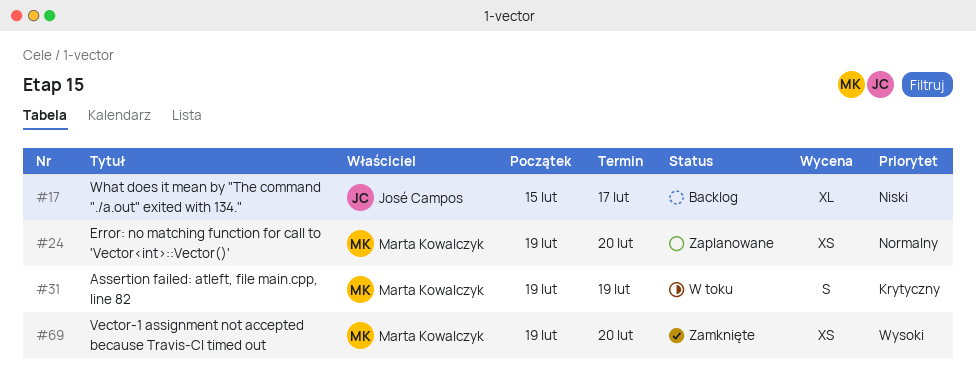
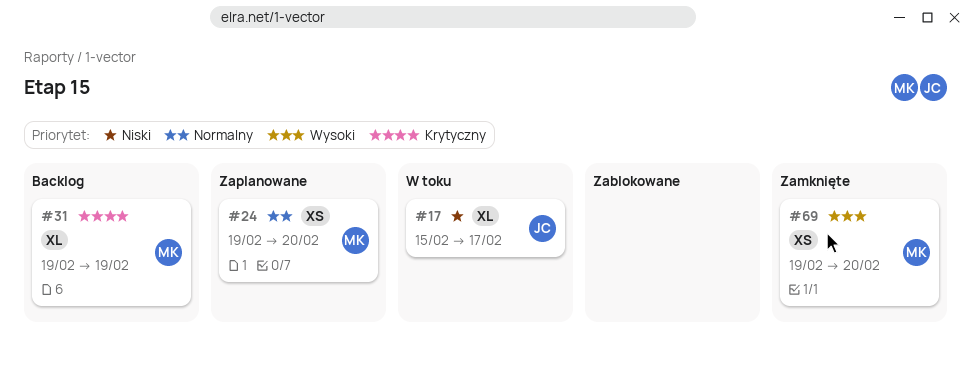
#17, status: Backlog -> W toku
#31, status: W toku -> Backlog
#31, estimate: S -> XL

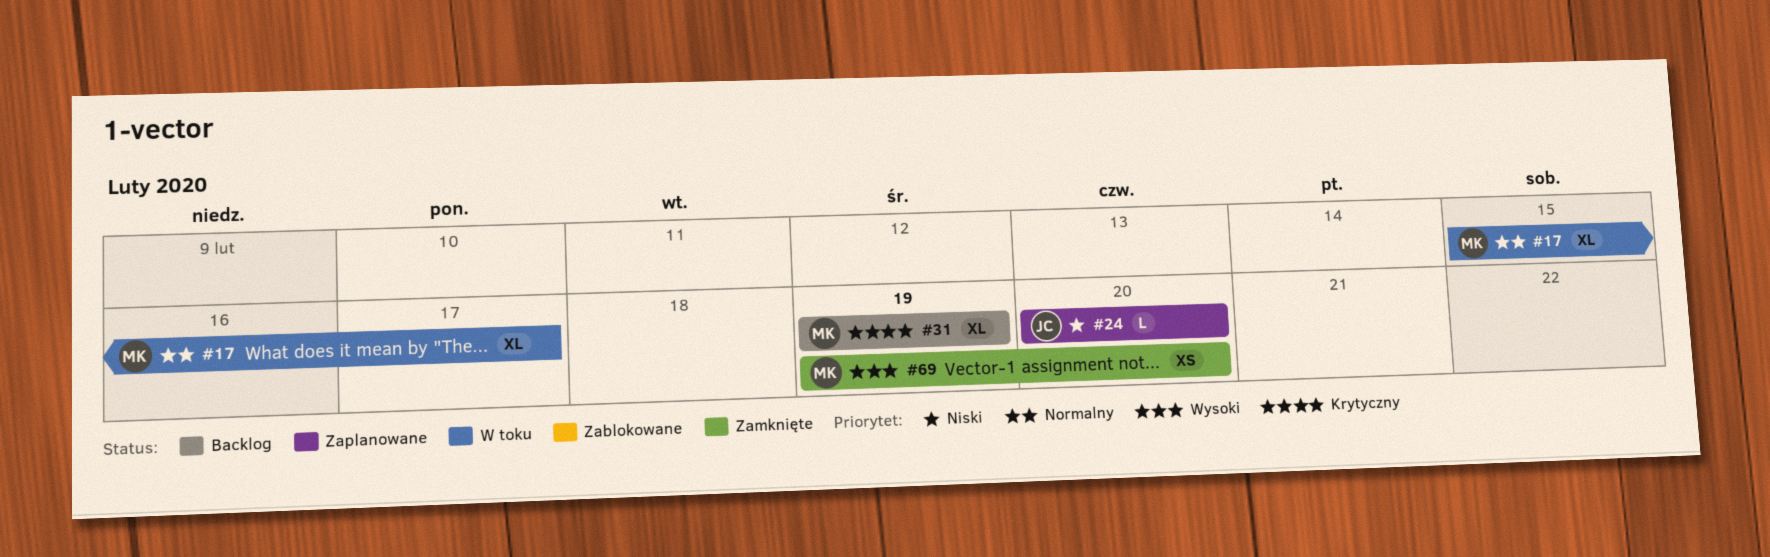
#17, owner: JC -> MK
#17, priority: Niski -> Normalny
#24, owner: MK -> JC
#24, priority: Normalny -> Niski
#24, estimate: XS -> L
#24, start: Feb 19 -> Feb 20

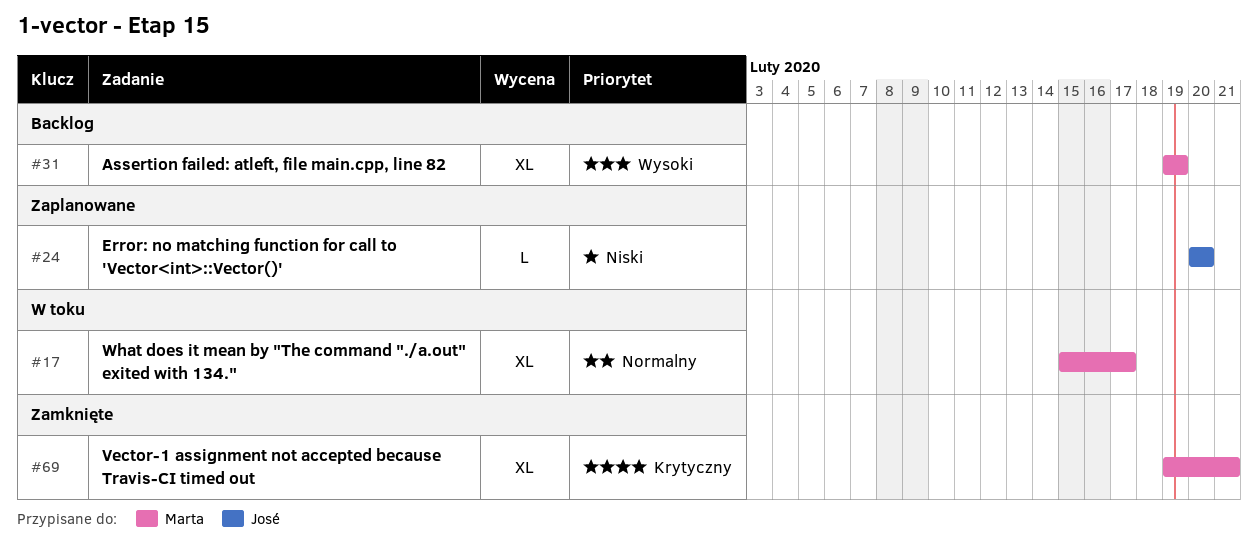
#31, priority: Krytyczny -> Wysoki
#69, priority: Wysoki -> Krytyczny
#69, estimate: XS -> XL
#69, due: Feb 20 -> Feb 21

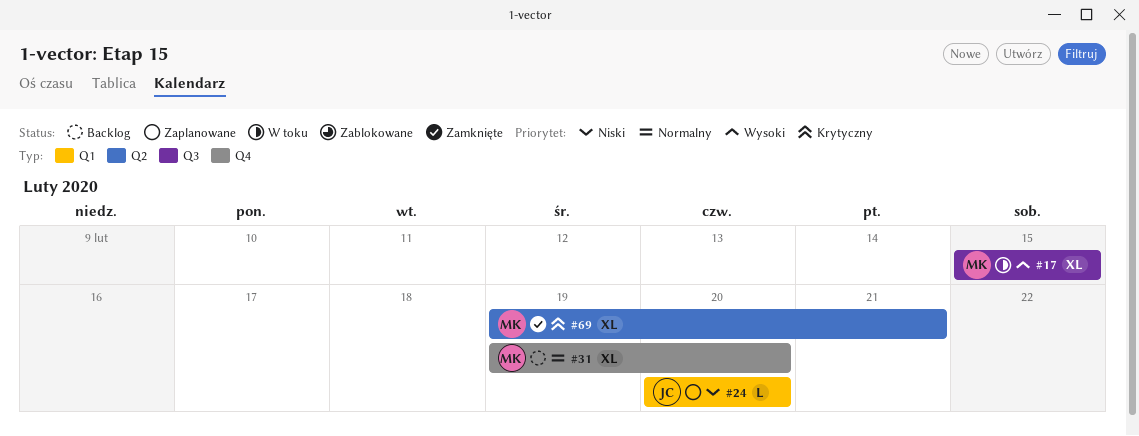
#17, priority: Normalny -> Wysoki
#17, due: Feb 17 -> Feb 15
#31, priority: Wysoki -> Normalny
#31, due: Feb 19 -> Feb 20

